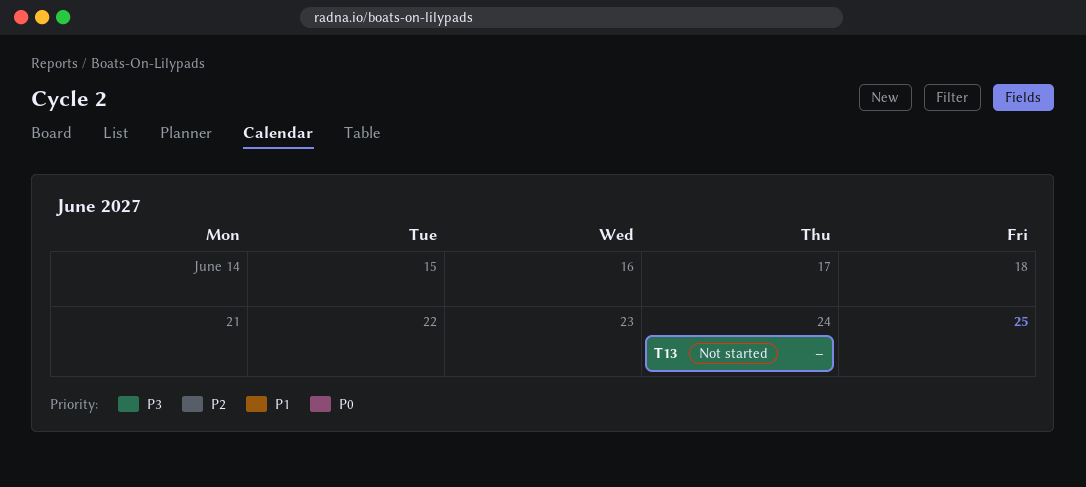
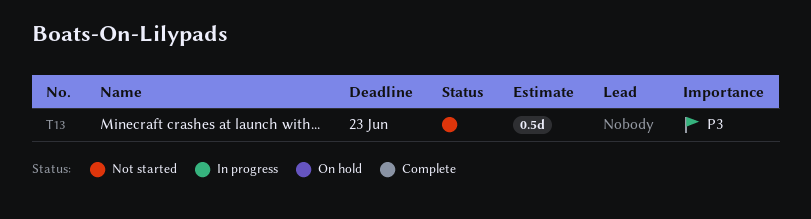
T13, due: Jun 24 -> Jun 23

